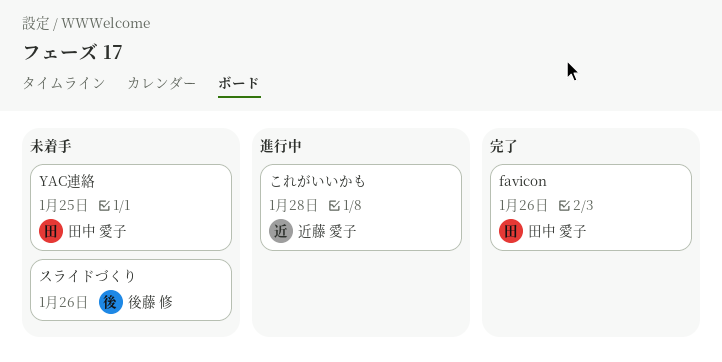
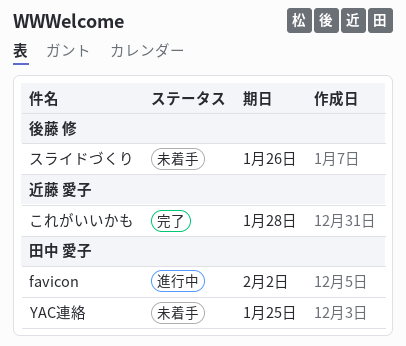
favicon, status: 完了 -> 進行中
favicon, due: Jan 26 -> Feb 2
これがいいかも, status: 進行中 -> 完了

